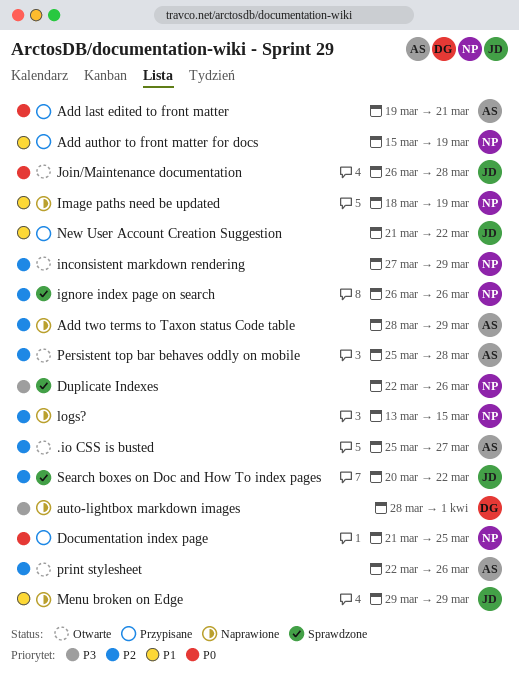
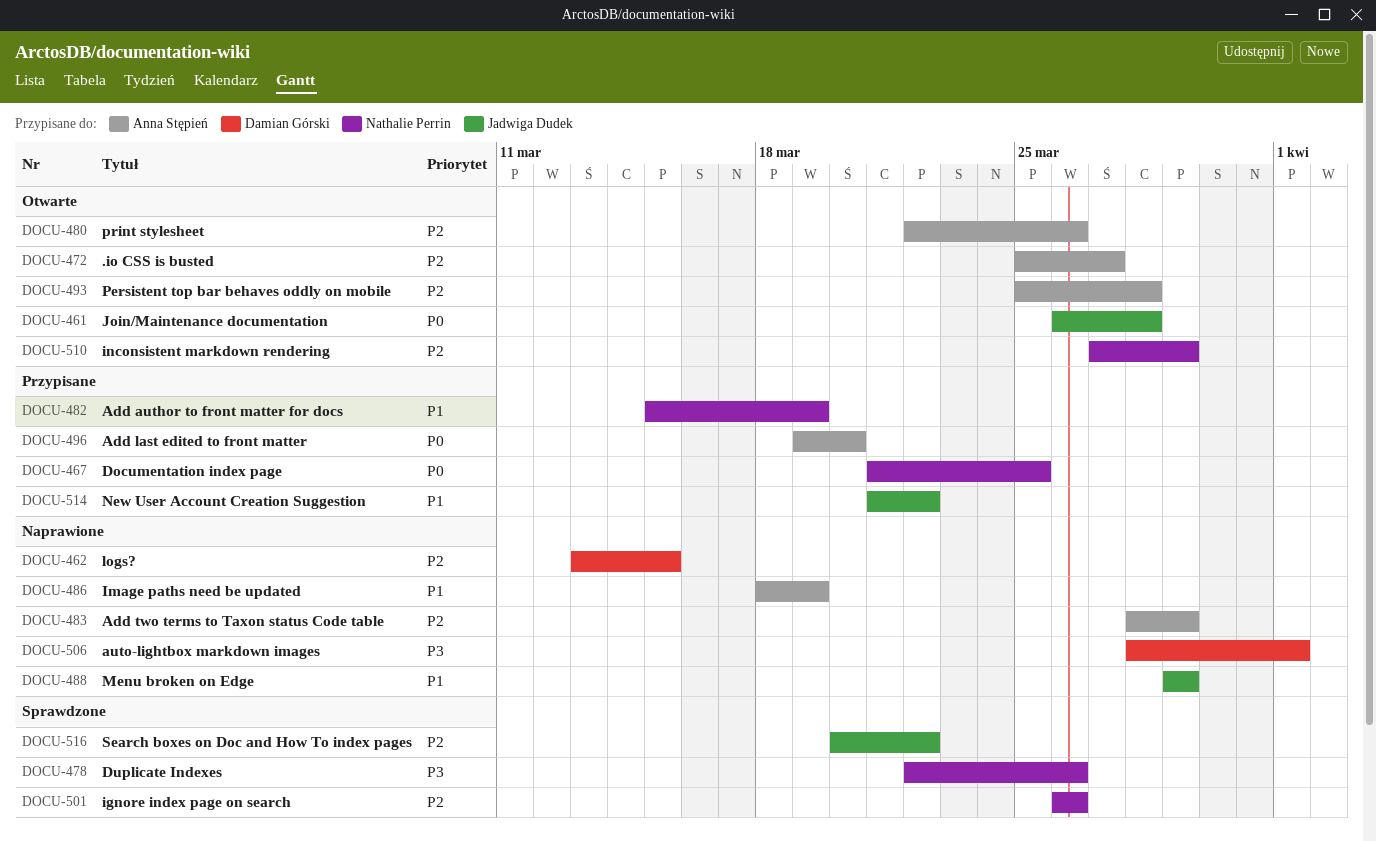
Add last edited to front matter, due: Mar 21 -> Mar 20
Image paths need be updated, owner: Nathalie Perrin -> Anna Stępień
logs?, owner: Nathalie Perrin -> Damian Górski

